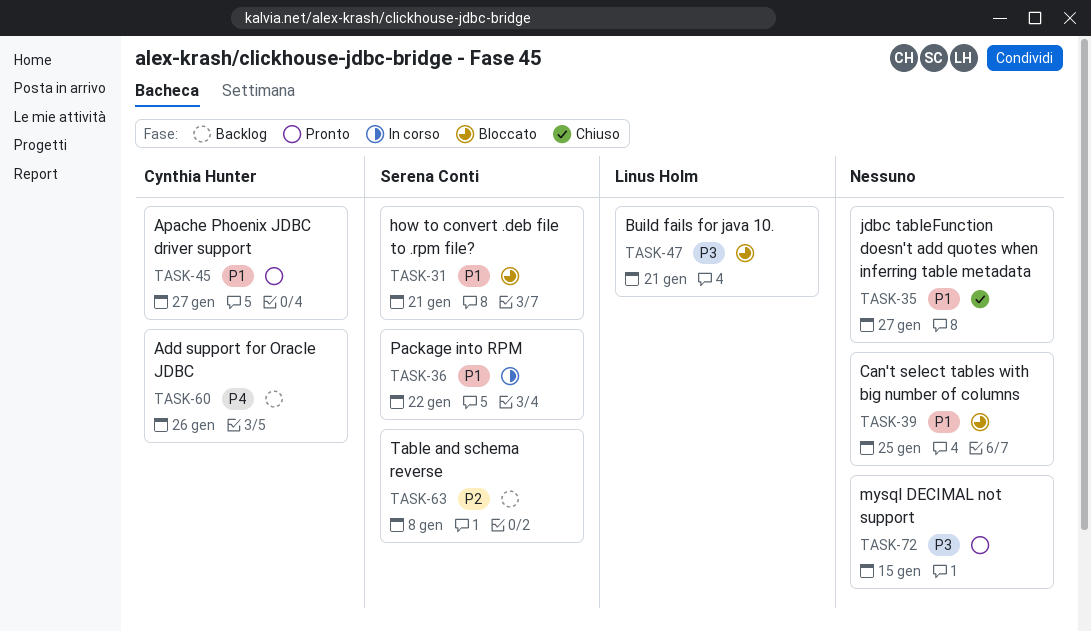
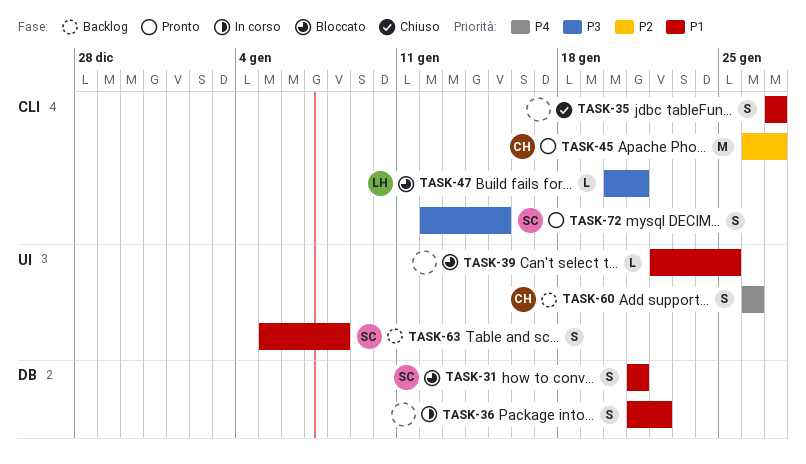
TASK-36, owner: Serena Conti -> none
TASK-45, priority: P1 -> P2
TASK-63, priority: P2 -> P1
TASK-72, owner: none -> Serena Conti

